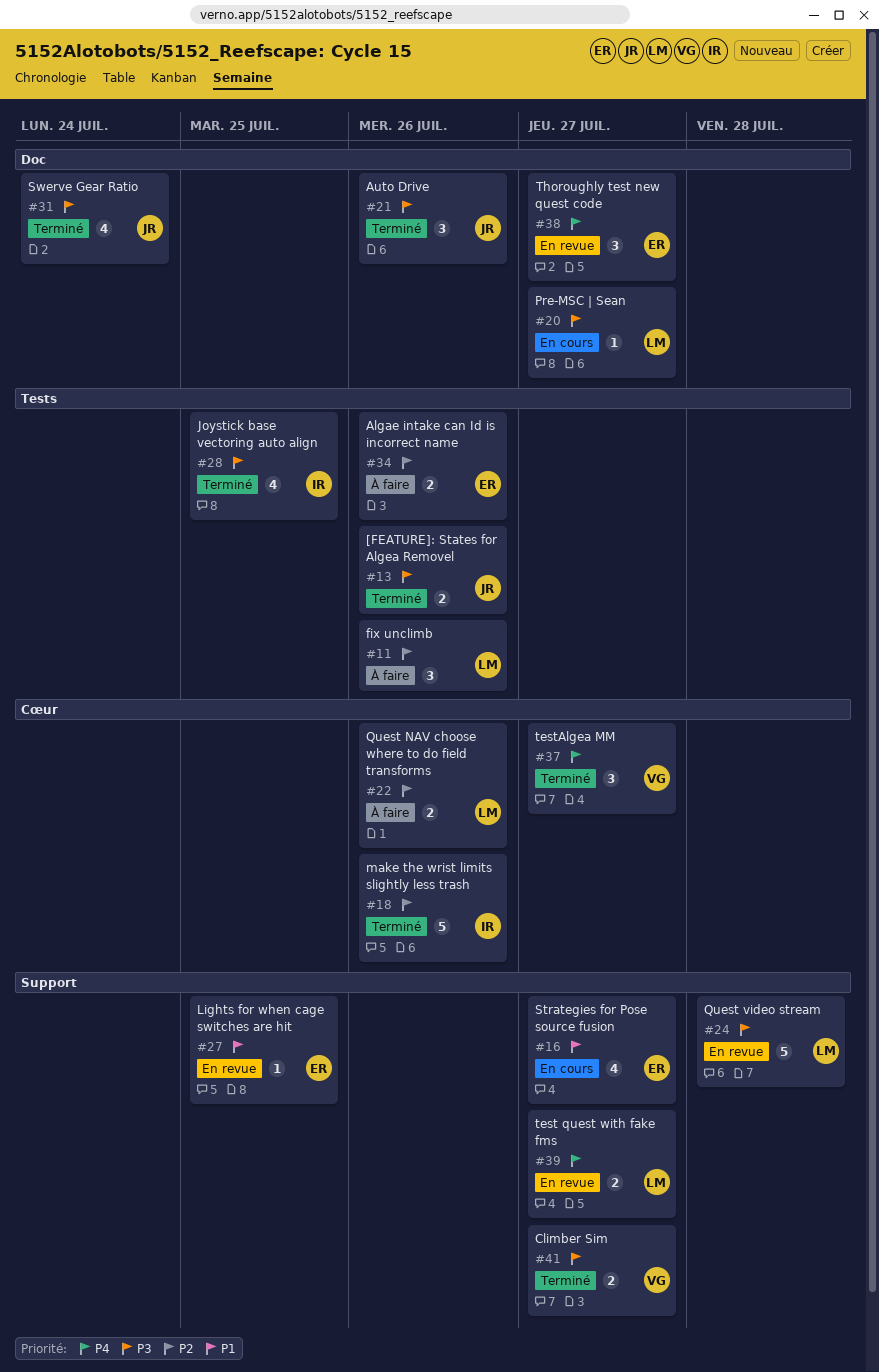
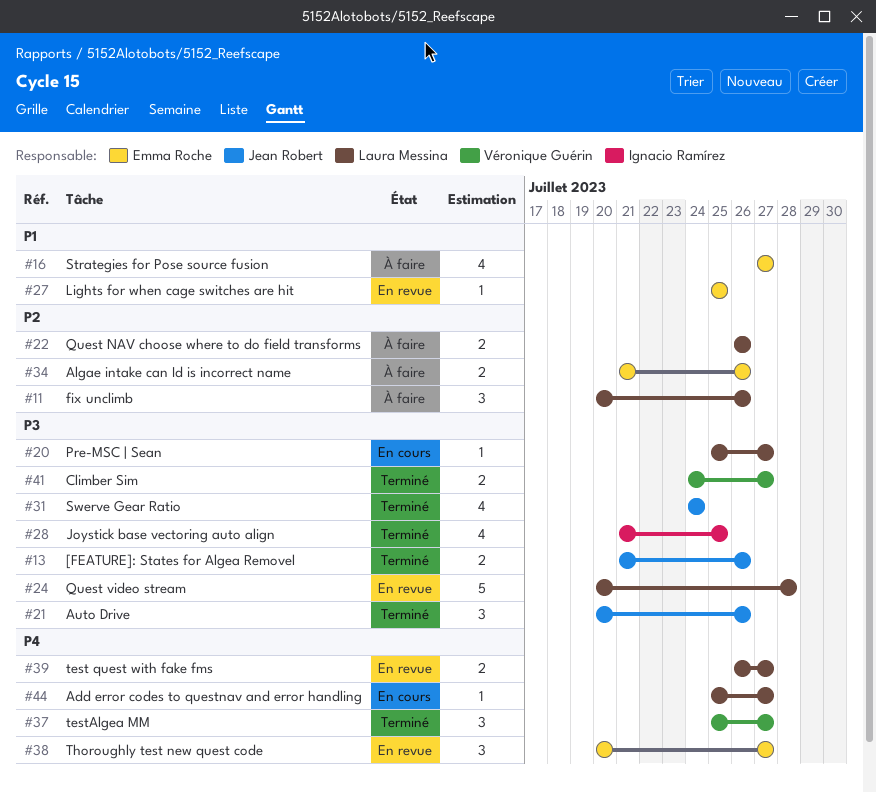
#16, status: En cours -> À faire
#18: present -> none
#44: none -> present

